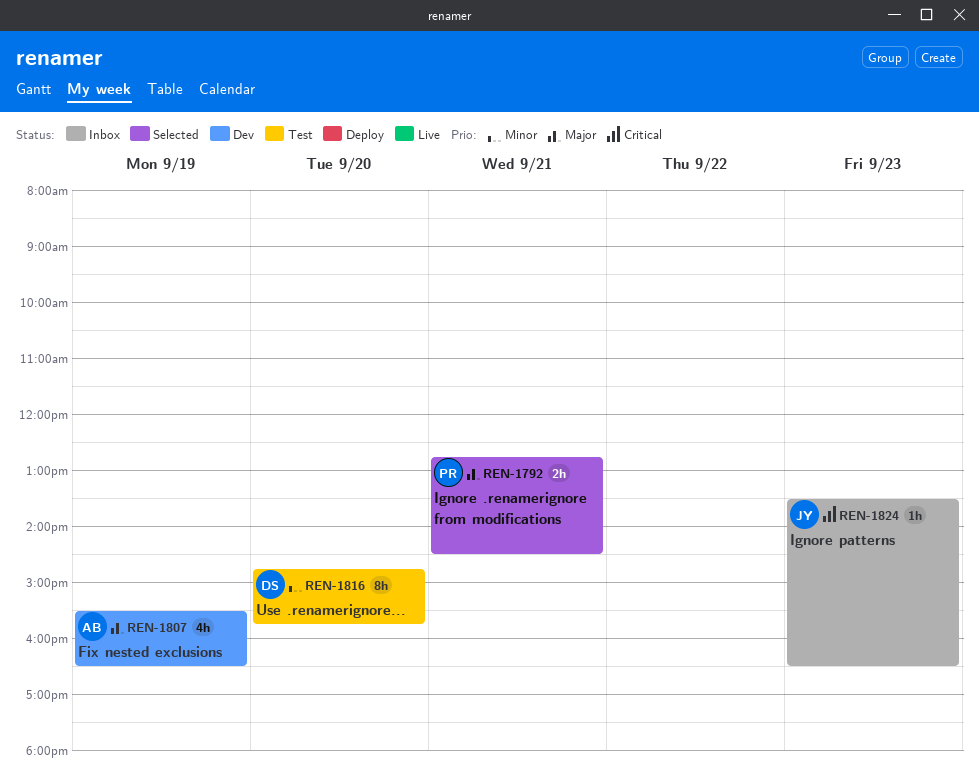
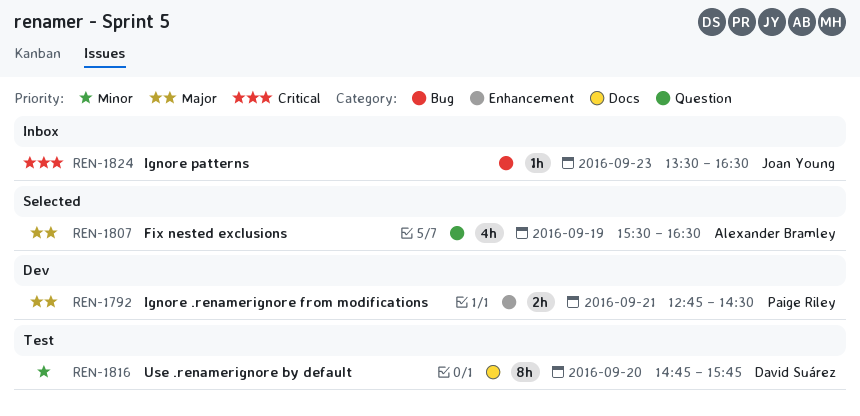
REN-1792, status: Selected -> Dev
REN-1807, status: Dev -> Selected

